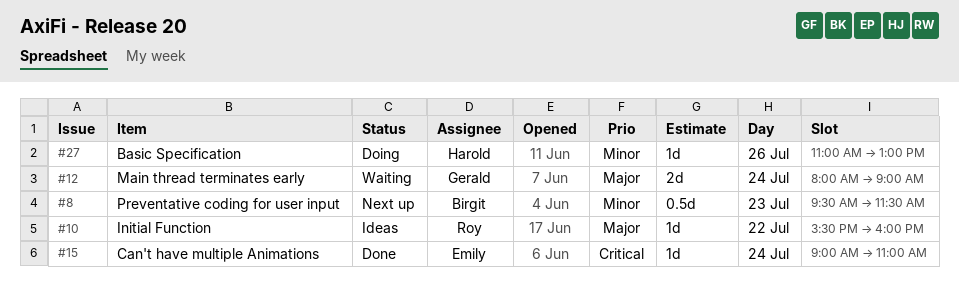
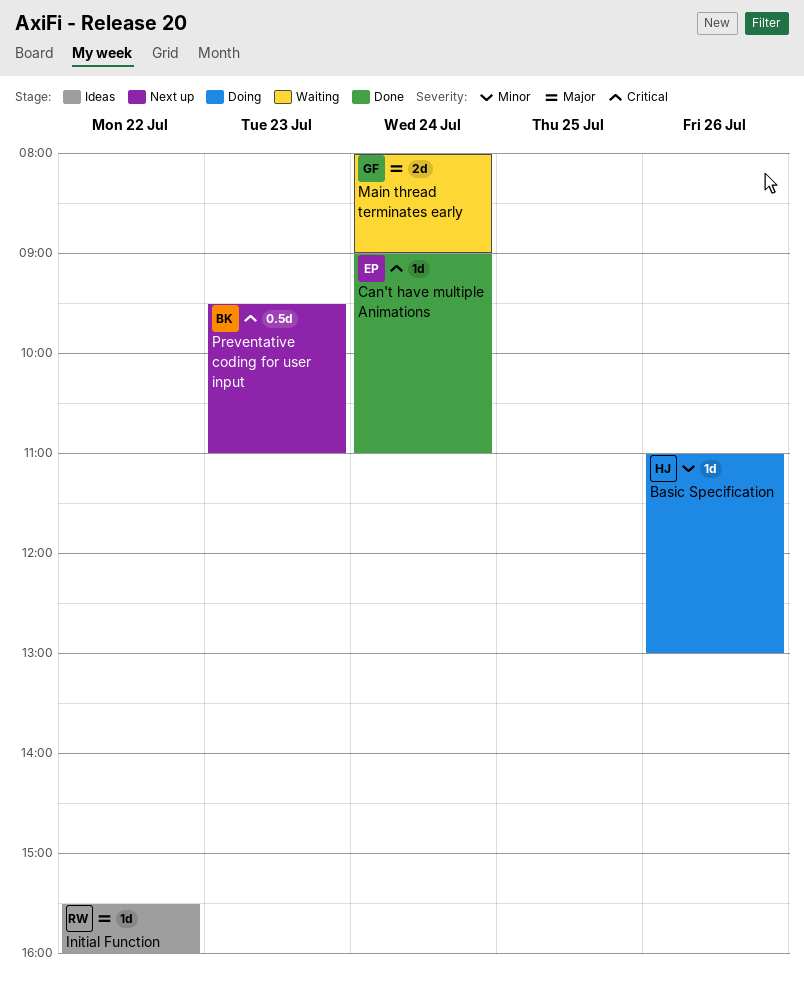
Preventative coding for user input, priority: Minor -> Critical
Preventative coding for user input, ends: 11:30 -> 11:00

